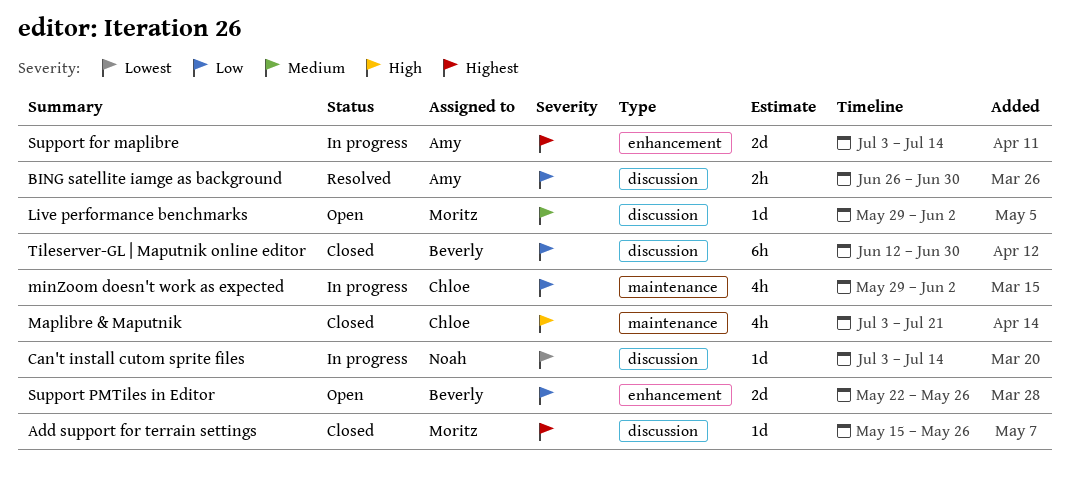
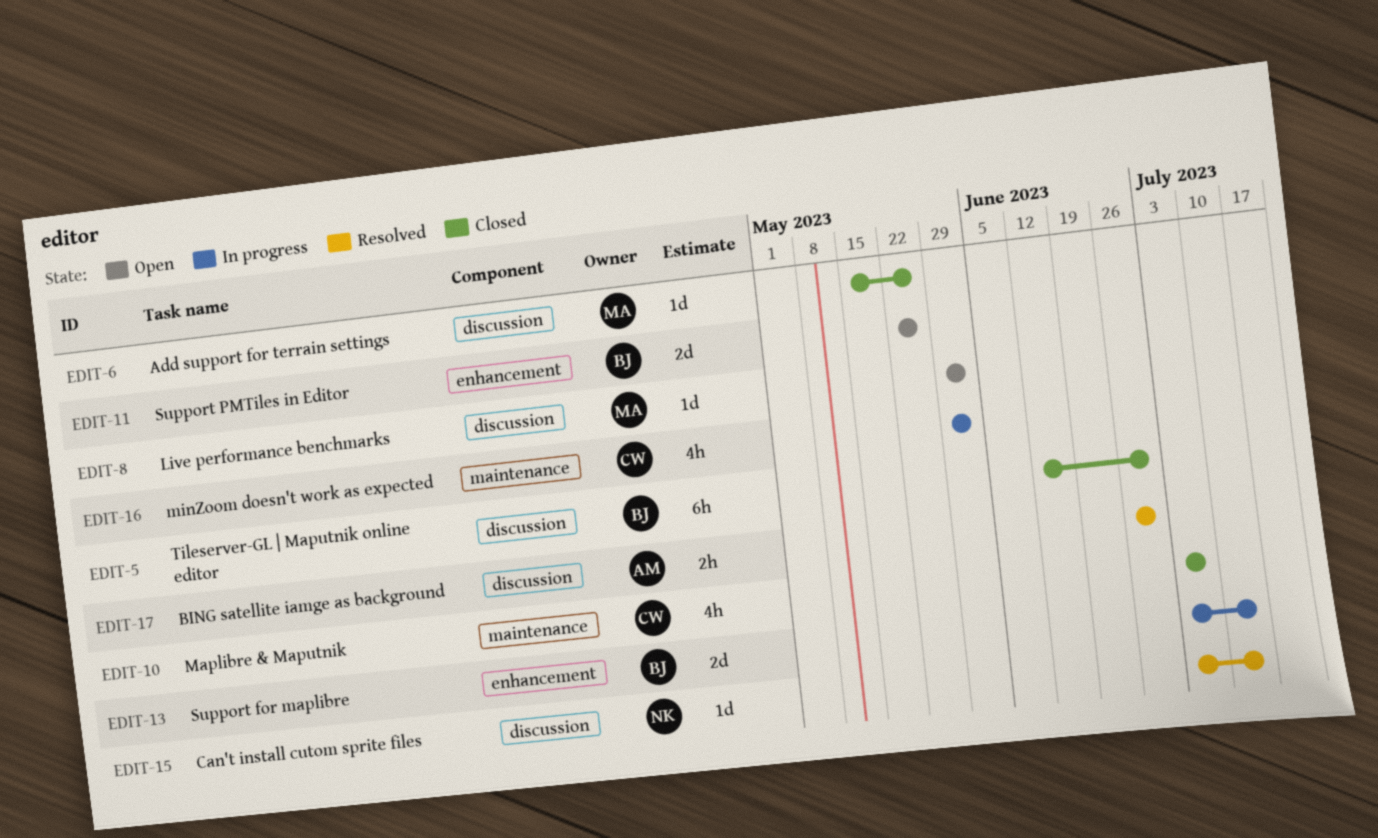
Can't install cutom sprite files, status: In progress -> Resolved
Maplibre & Maputnik, due: Jul 21 -> Jul 7
Support for maplibre, owner: Amy -> Beverly

